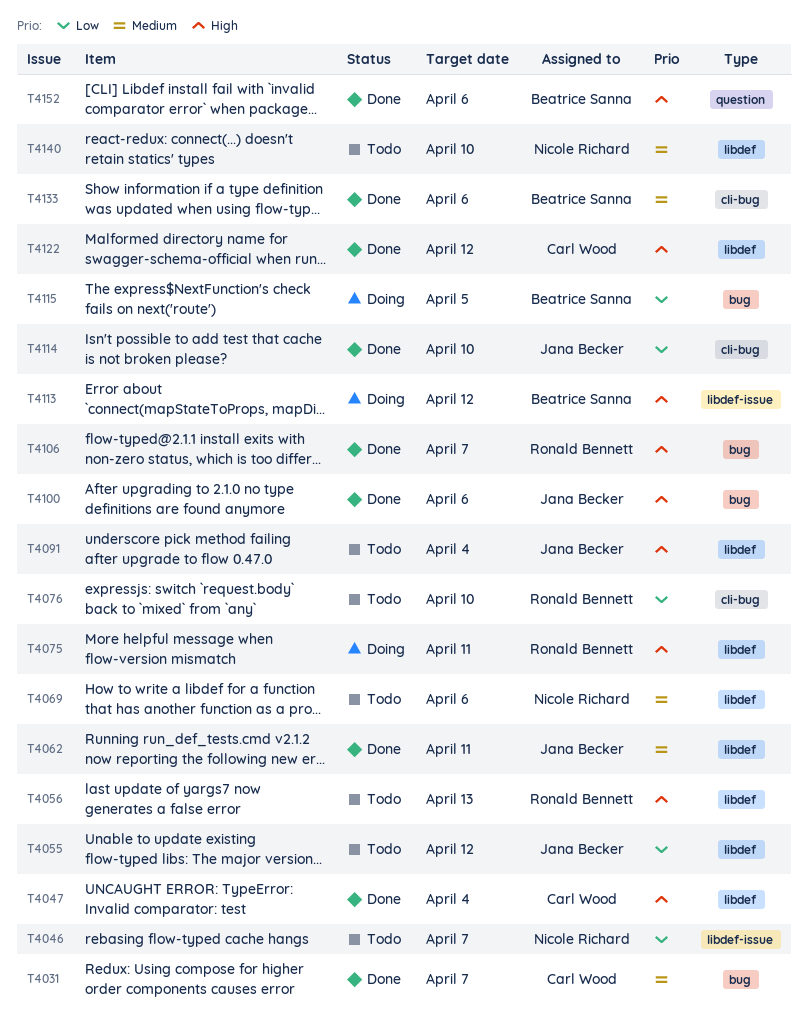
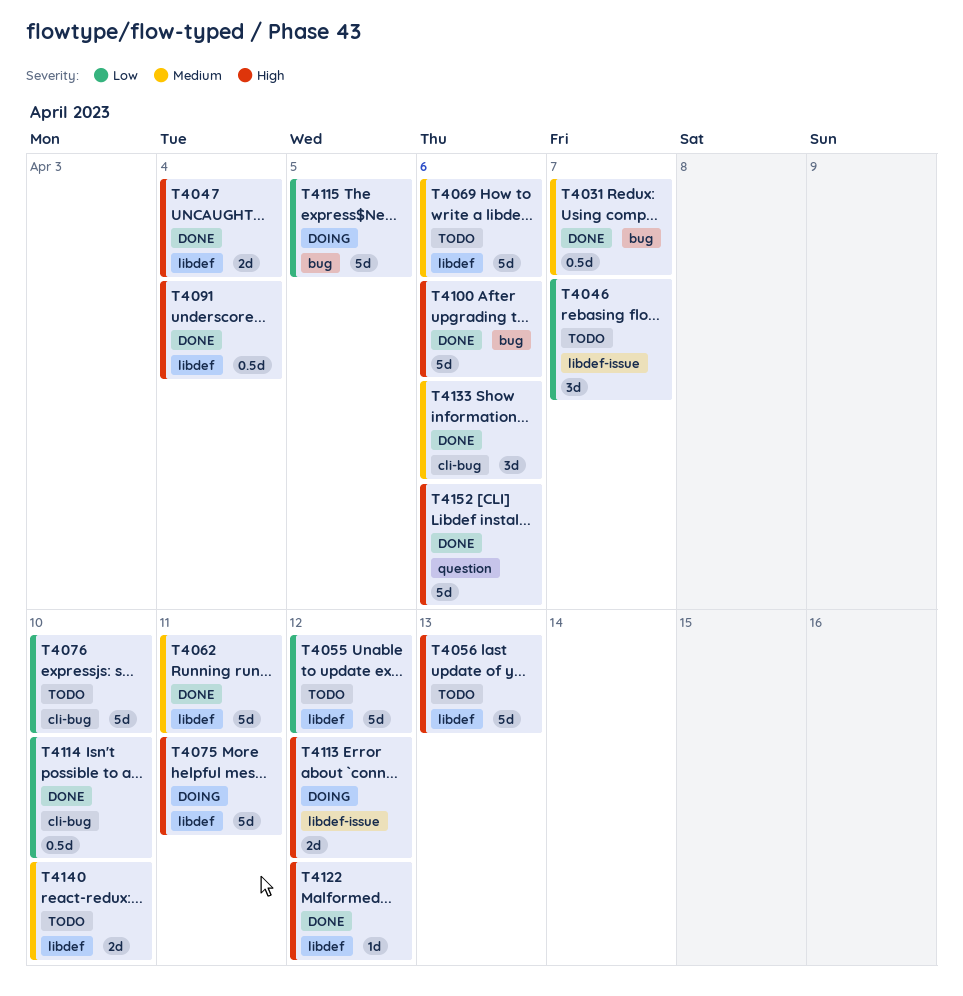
T4091, status: Todo -> Done
T4106: present -> none

